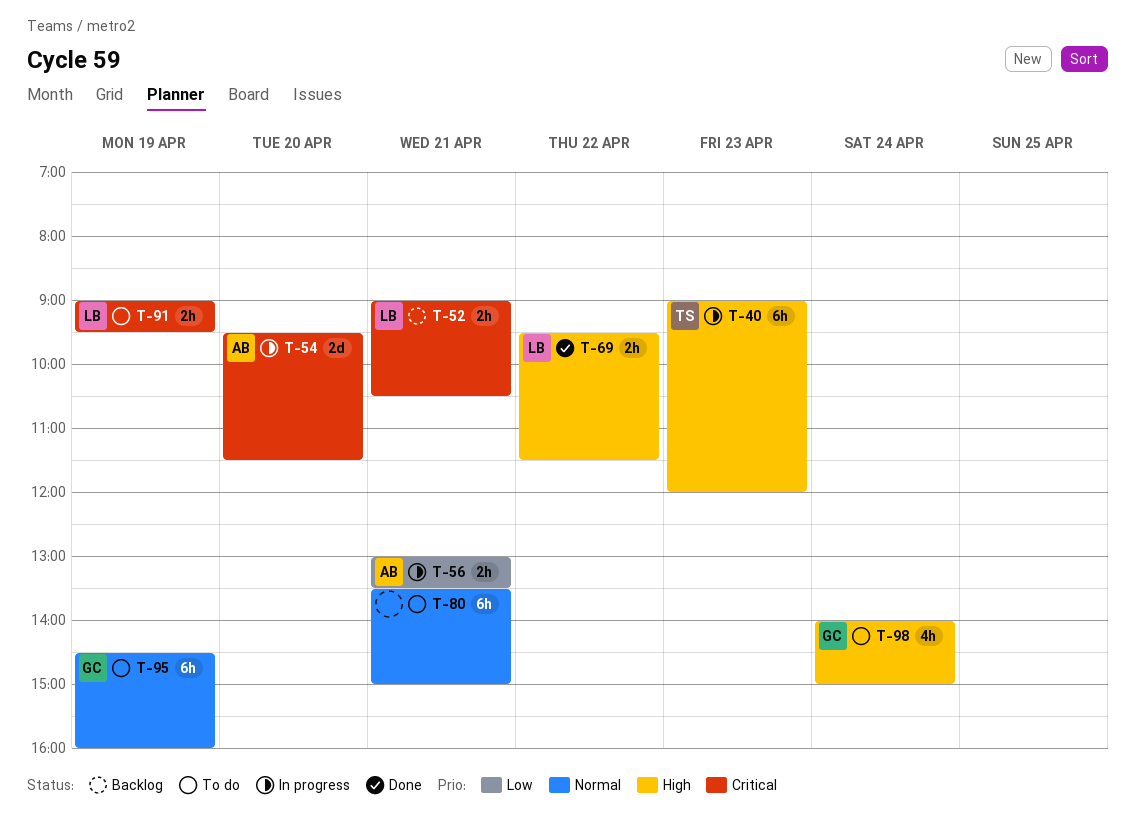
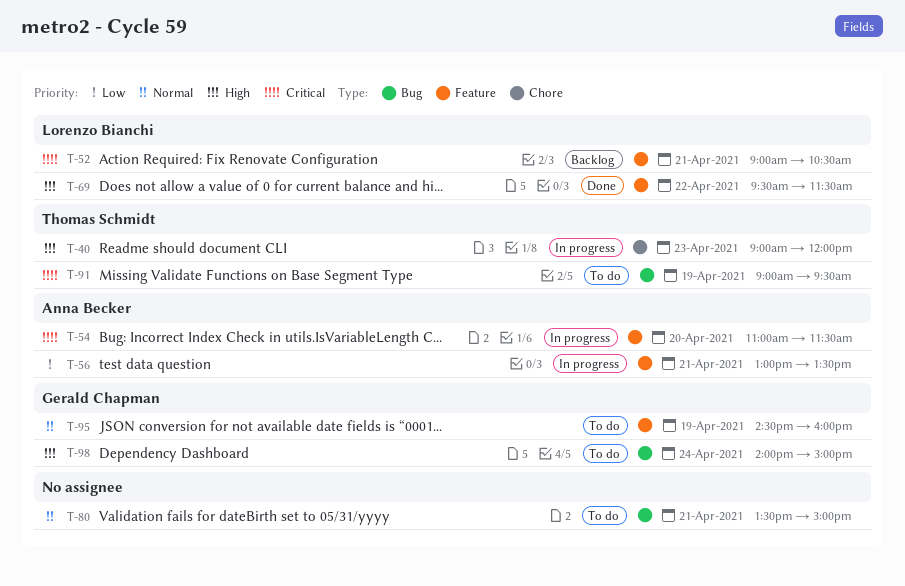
T-54, begins: 09:30 -> 11:00
T-91, owner: Lorenzo Bianchi -> Thomas Schmidt

